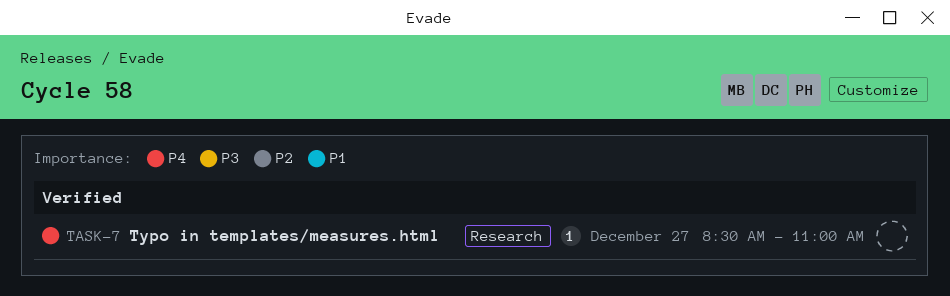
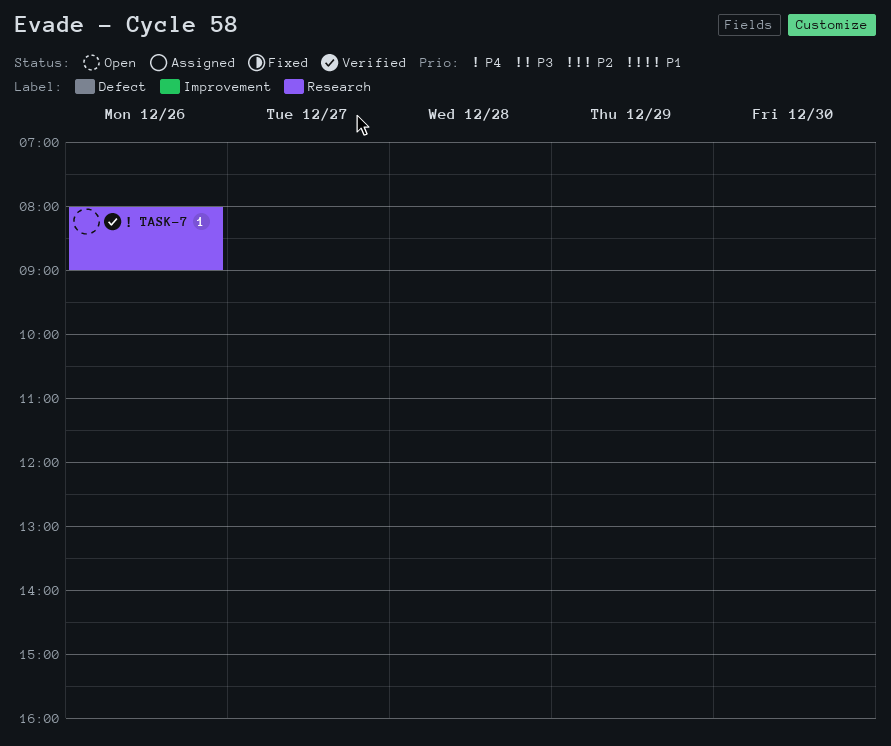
TASK-7, day: Dec 27 -> Dec 26
TASK-7, begins: 08:30 -> 08:00
TASK-7, ends: 11:00 -> 09:00

